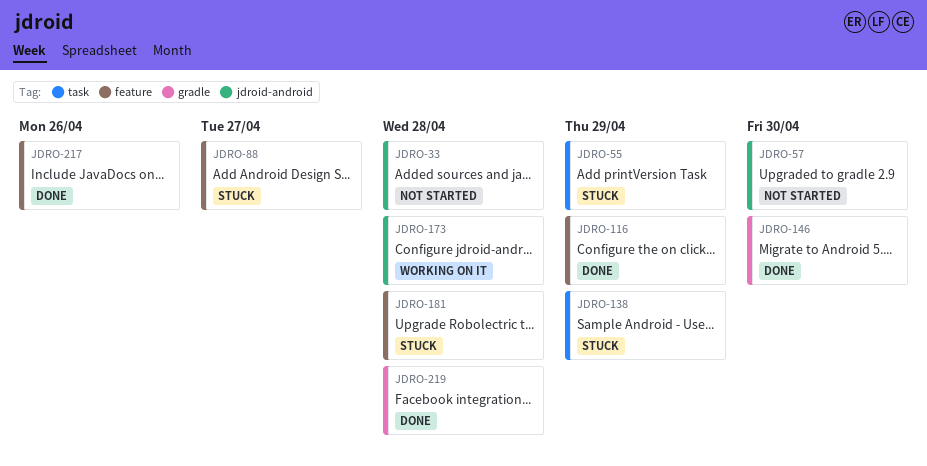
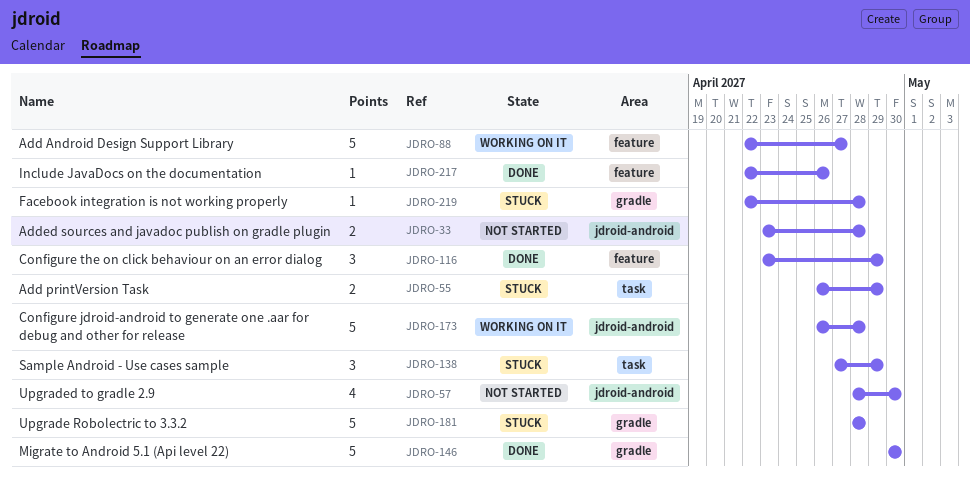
JDRO-88, status: Stuck -> Working on it
JDRO-181, label: feature -> gradle
JDRO-219, status: Done -> Stuck

